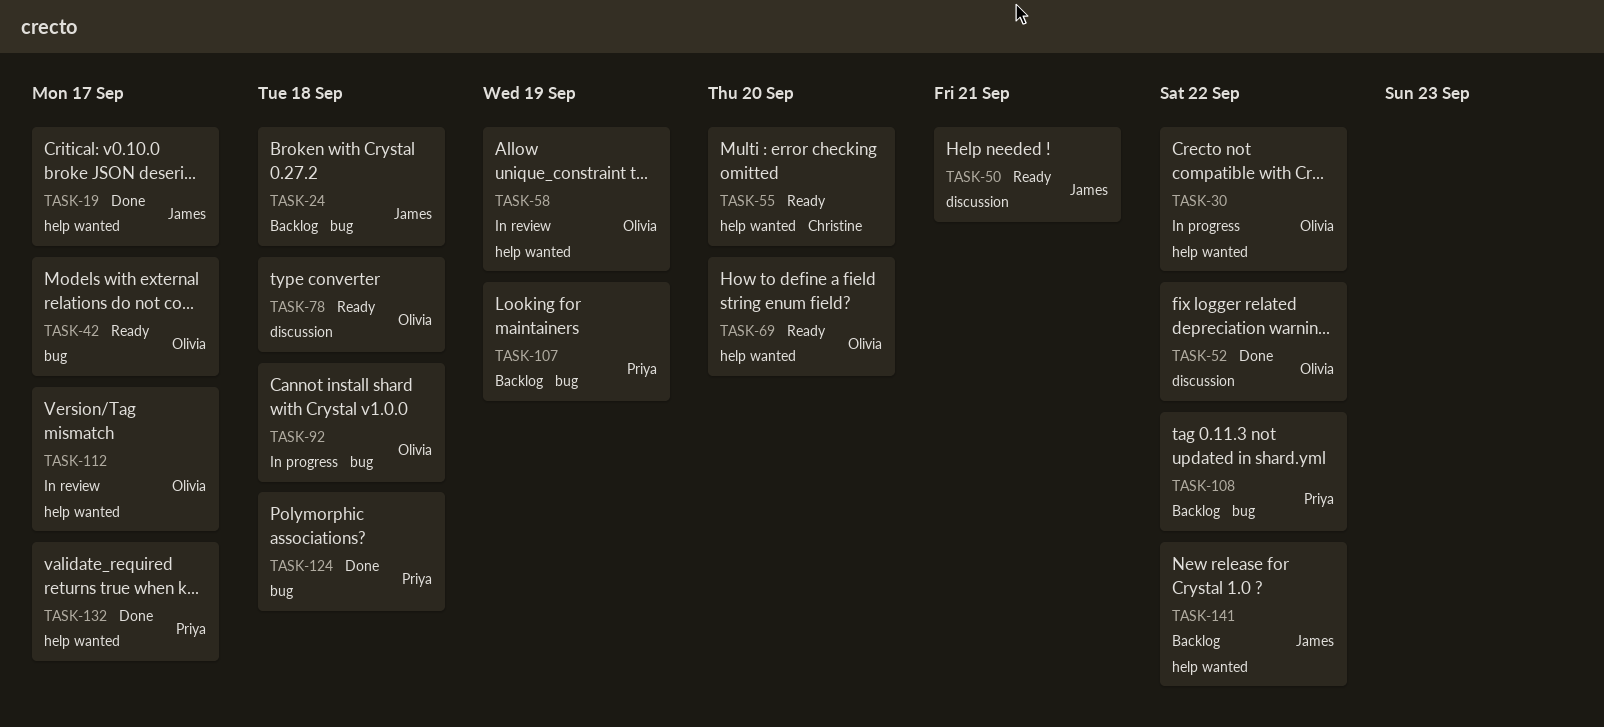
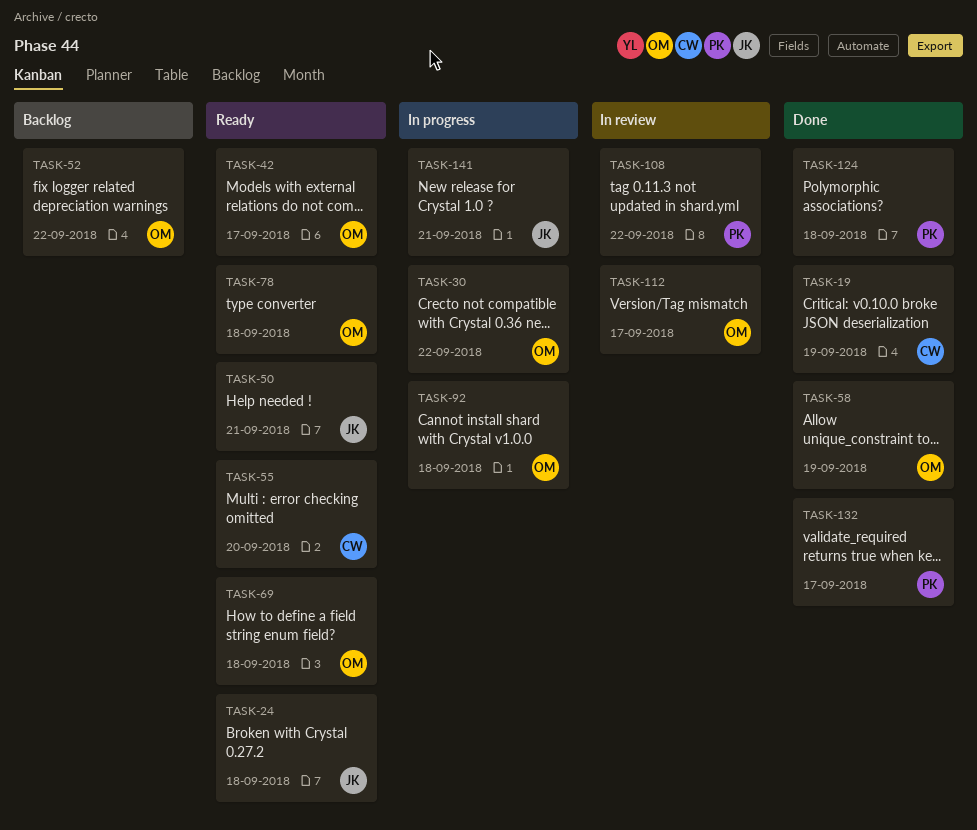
TASK-19, owner: James -> Christine
TASK-19, due: Sep 17 -> Sep 19
TASK-24, status: Backlog -> Ready
TASK-52, status: Done -> Backlog
TASK-58, status: In review -> Done
TASK-69, due: Sep 20 -> Sep 18
TASK-107: present -> none
TASK-108, status: Backlog -> In review
TASK-141, status: Backlog -> In progress
TASK-141, due: Sep 22 -> Sep 21

